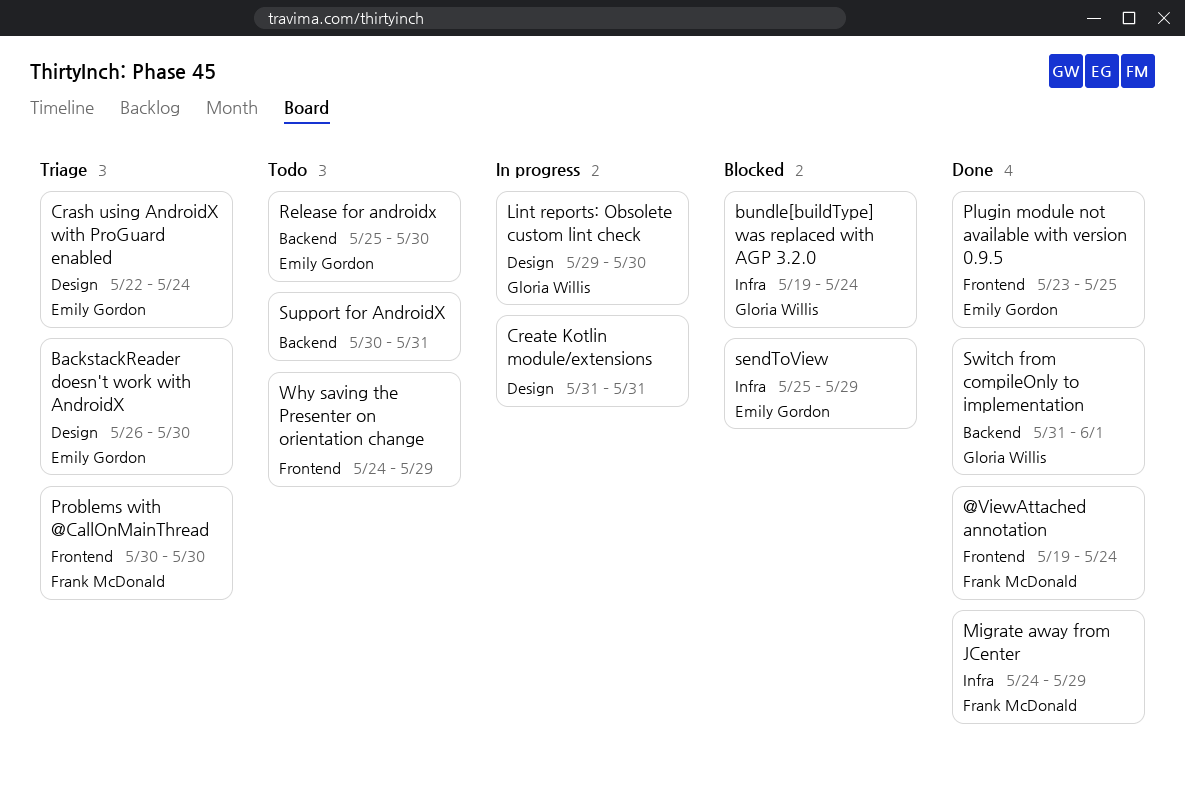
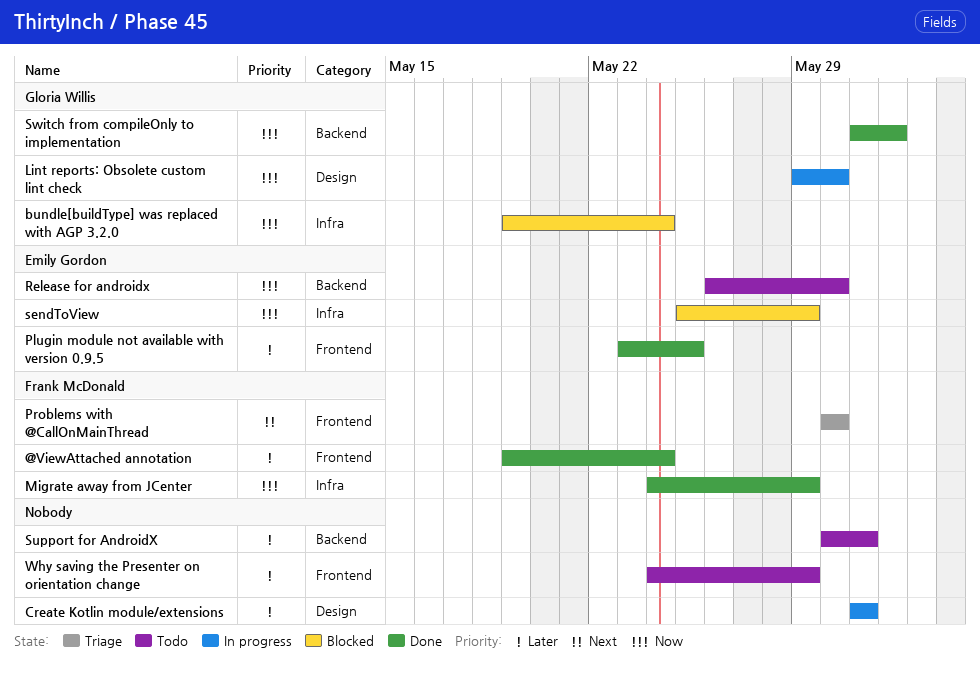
BackstackReader doesn't work with AndroidX: present -> none
Crash using AndroidX with ProGuard enabled: present -> none
Release for androidx, start: May 25 -> May 26

